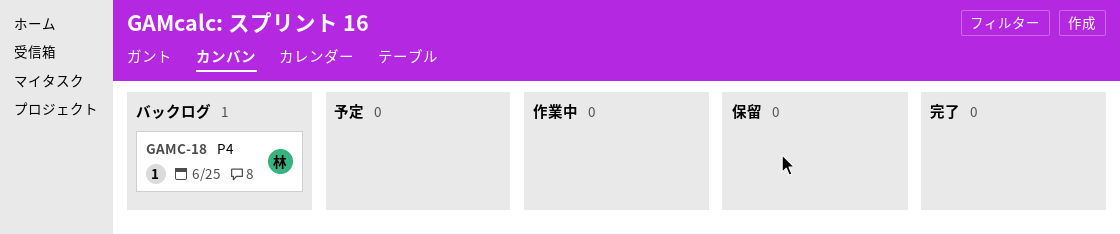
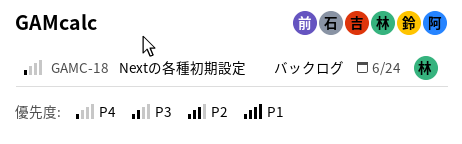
GAMC-18, due: Jun 25 -> Jun 24

